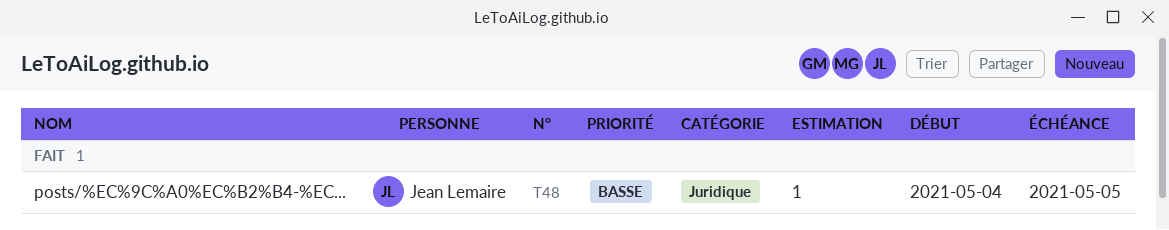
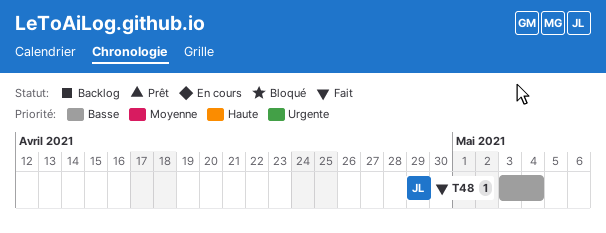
T48, start: May 4 -> May 3
T48, due: May 5 -> May 4

